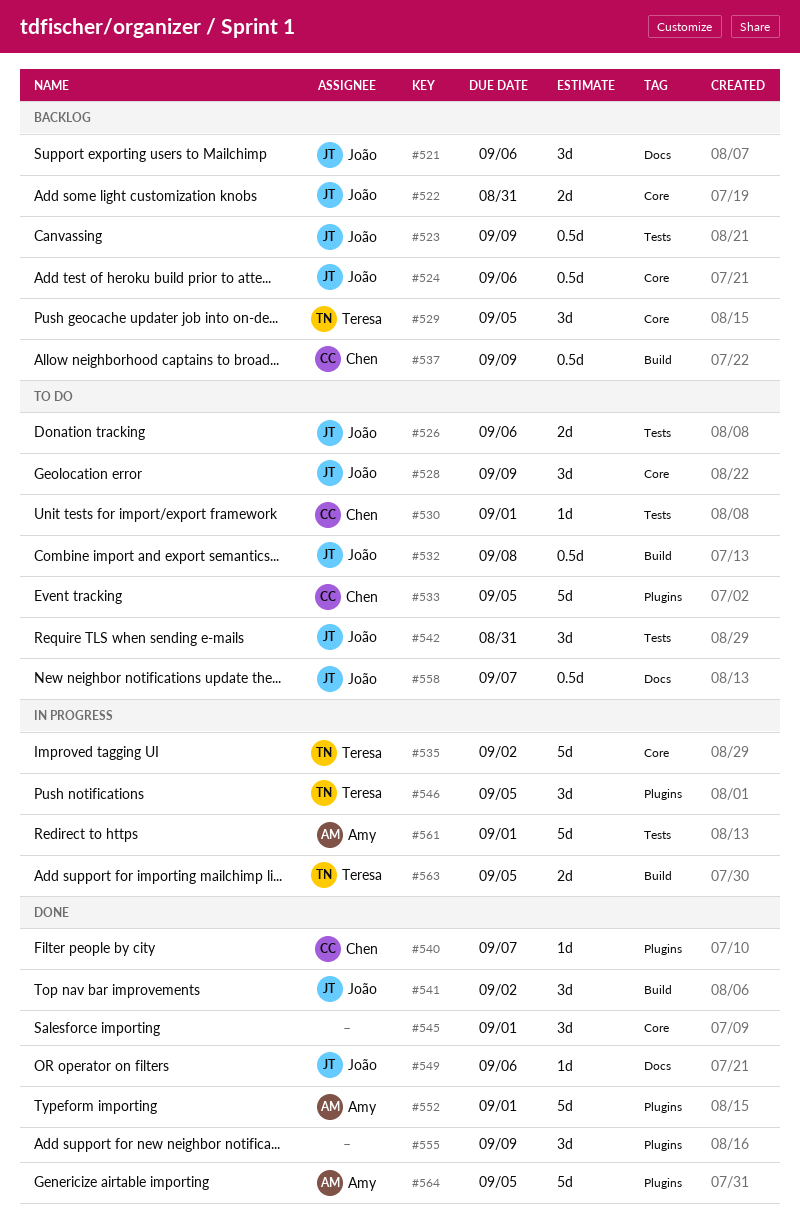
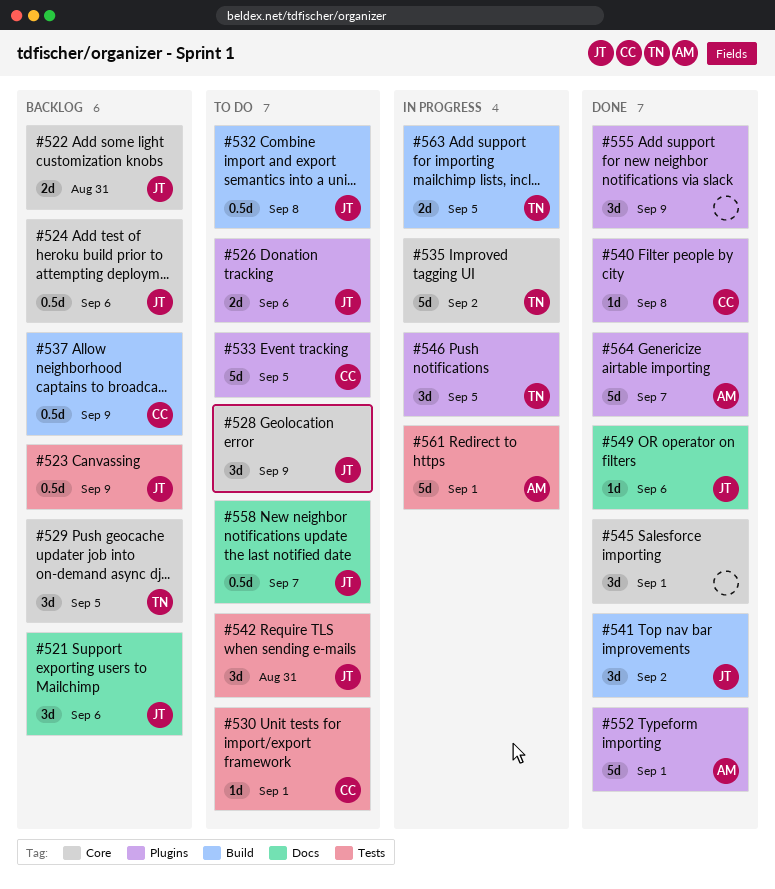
#526, label: Tests -> Plugins
#540, due: Sep 7 -> Sep 8
#564, due: Sep 5 -> Sep 7

